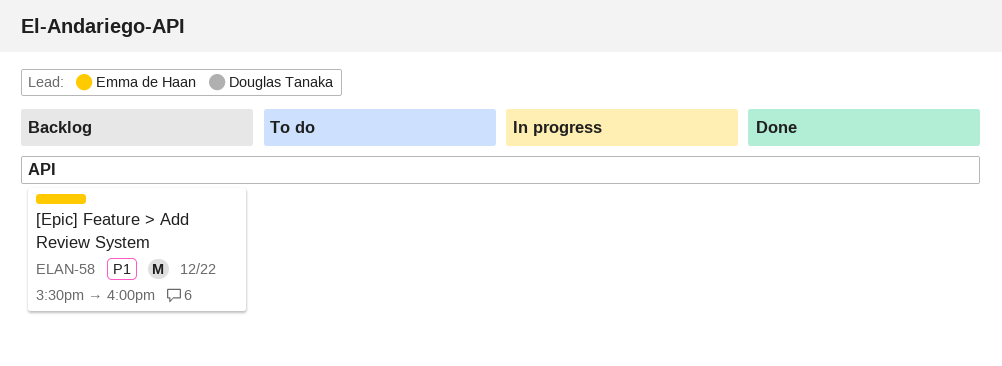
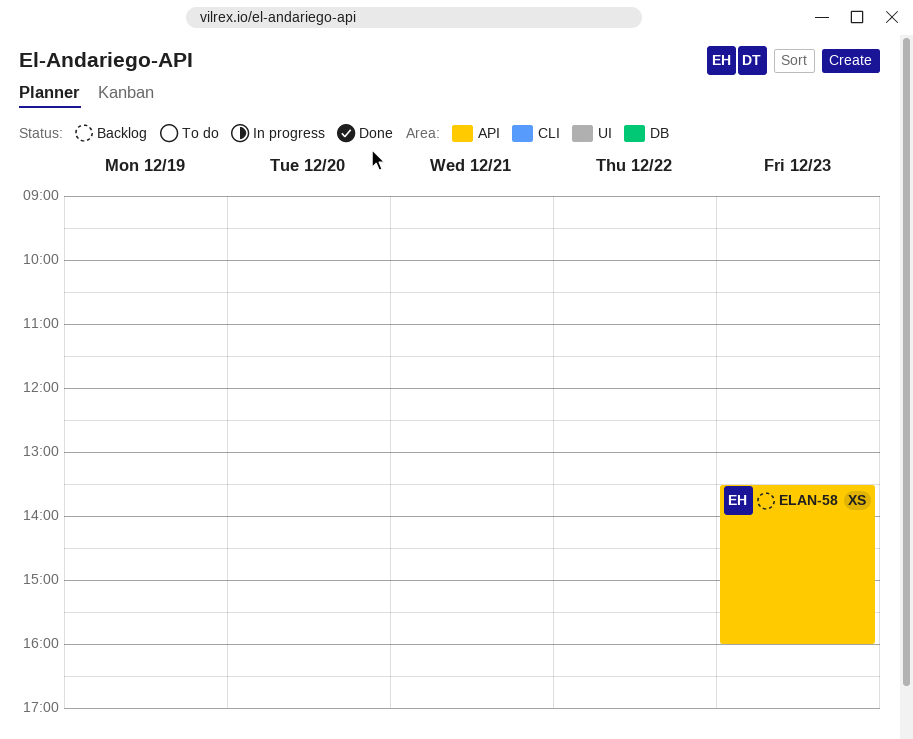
ELAN-58, estimate: M -> XS
ELAN-58, day: Dec 22 -> Dec 23
ELAN-58, begins: 15:30 -> 13:30

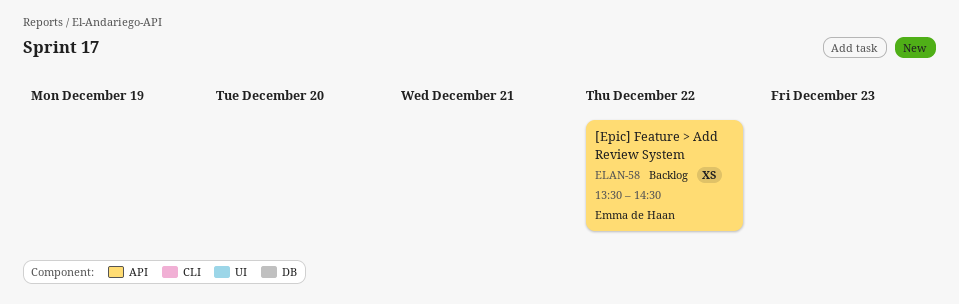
ELAN-58, day: Dec 23 -> Dec 22
ELAN-58, ends: 16:00 -> 14:30

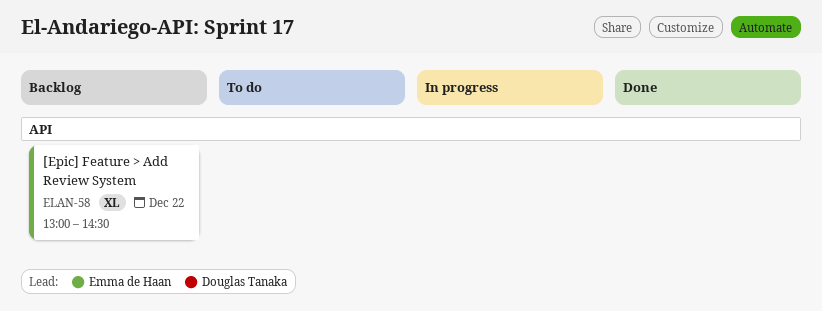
ELAN-58, estimate: XS -> XL
ELAN-58, begins: 13:30 -> 13:00

